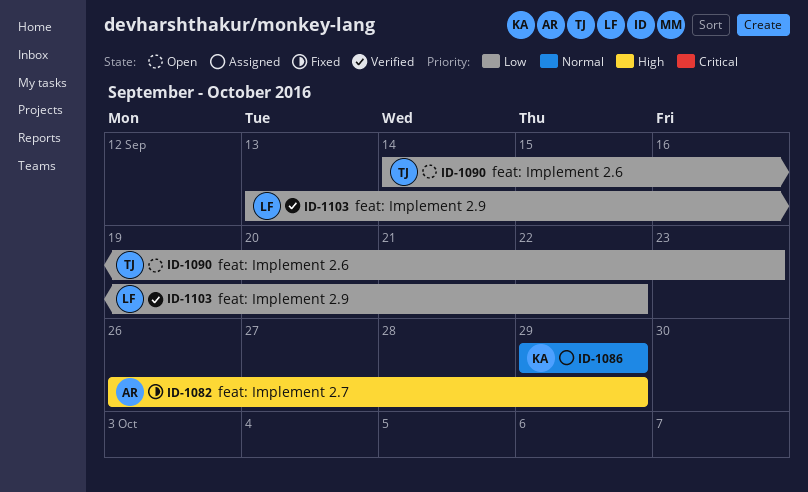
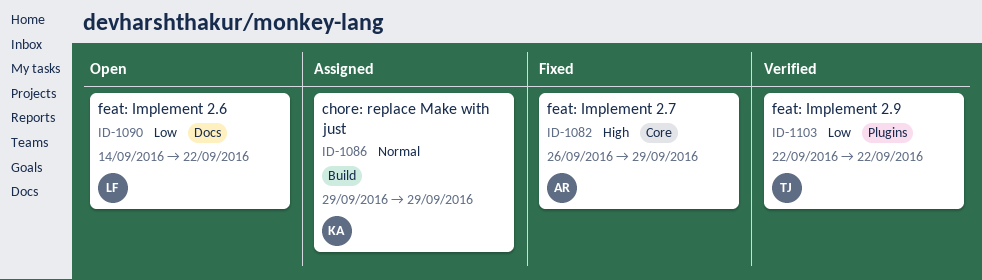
ID-1090, owner: TJ -> LF
ID-1090, due: Sep 23 -> Sep 22
ID-1103, owner: LF -> TJ
ID-1103, start: Sep 13 -> Sep 22

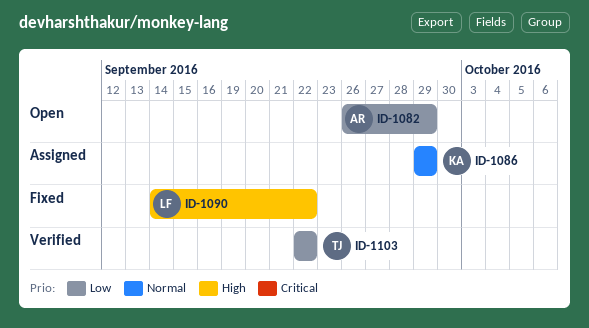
ID-1082, status: Fixed -> Open
ID-1082, priority: High -> Low
ID-1090, status: Open -> Fixed
ID-1090, priority: Low -> High

